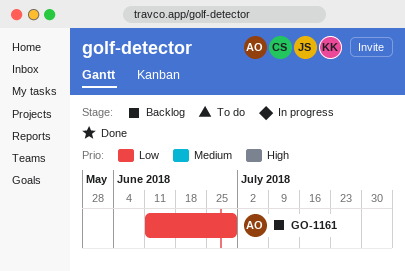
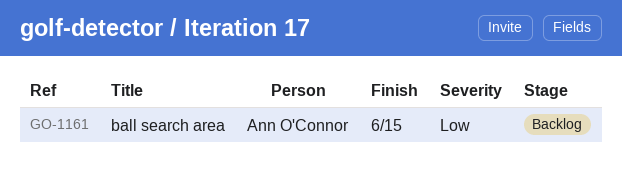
GO-1161, due: Jun 29 -> Jun 15

